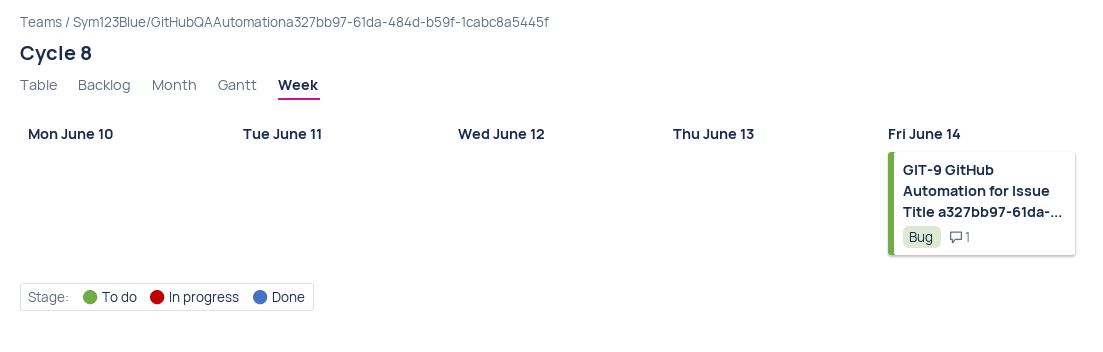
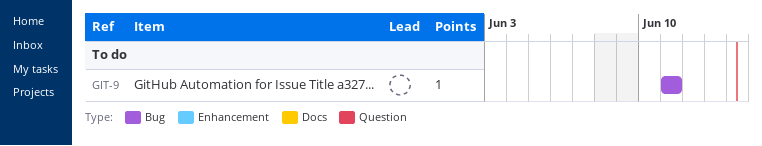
GIT-9, due: Jun 14 -> Jun 11

